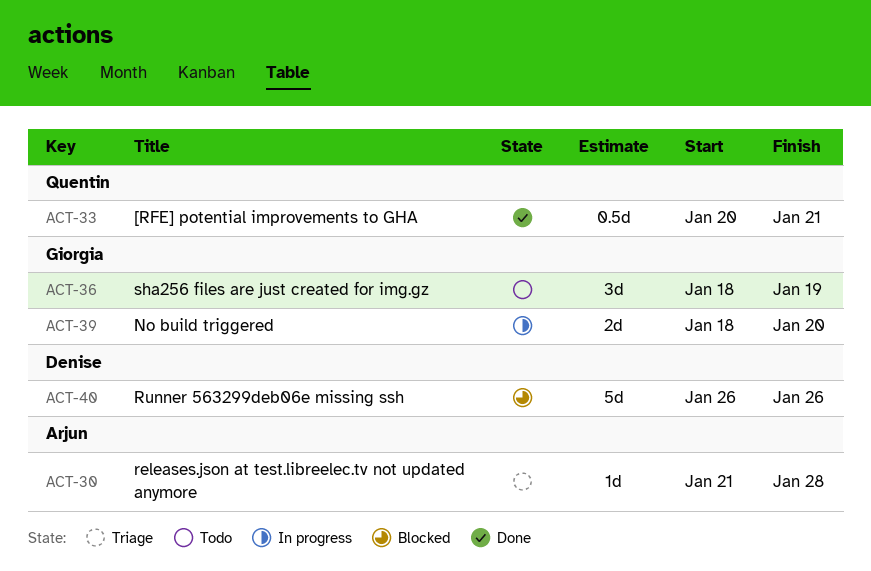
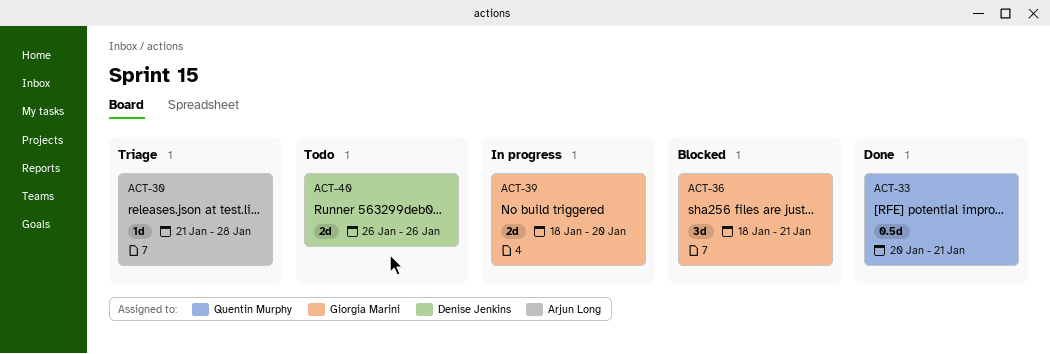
ACT-36, status: Todo -> Blocked
ACT-36, due: Jan 19 -> Jan 21
ACT-40, status: Blocked -> Todo
ACT-40, estimate: 5d -> 2d

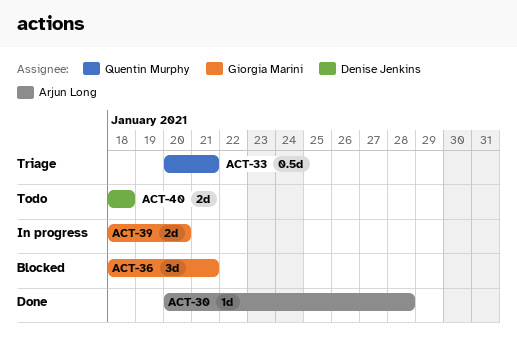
ACT-30, status: Triage -> Done
ACT-30, start: Jan 21 -> Jan 20
ACT-33, status: Done -> Triage
ACT-40, start: Jan 26 -> Jan 18
ACT-40, due: Jan 26 -> Jan 18

